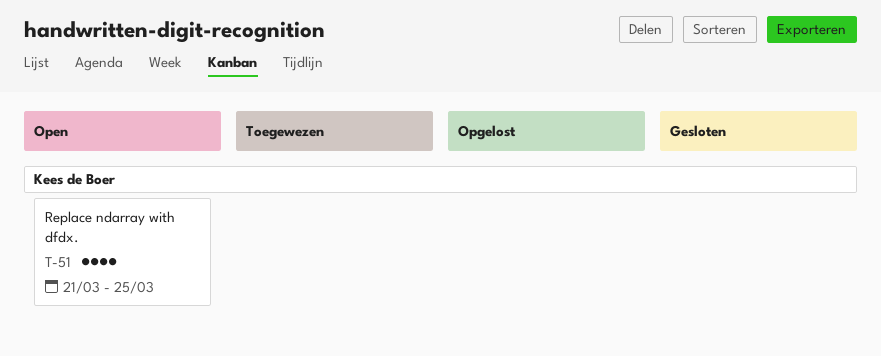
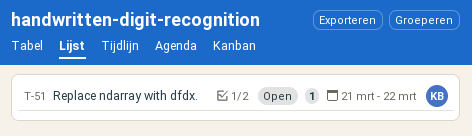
T-51, estimate: 4 -> 1
T-51, due: Mar 25 -> Mar 22

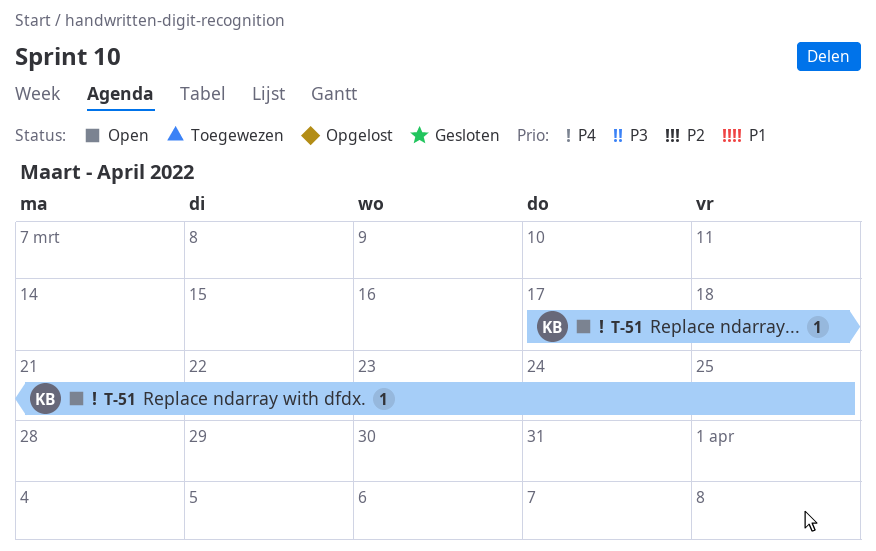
T-51, start: Mar 21 -> Mar 17
T-51, due: Mar 22 -> Mar 25

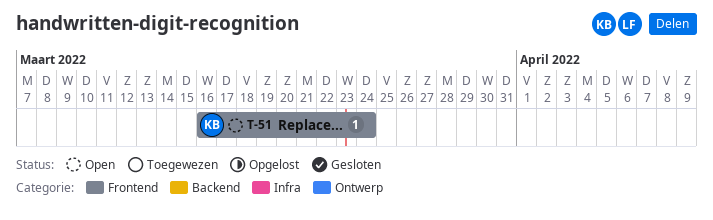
T-51, start: Mar 17 -> Mar 16
T-51, due: Mar 25 -> Mar 24

